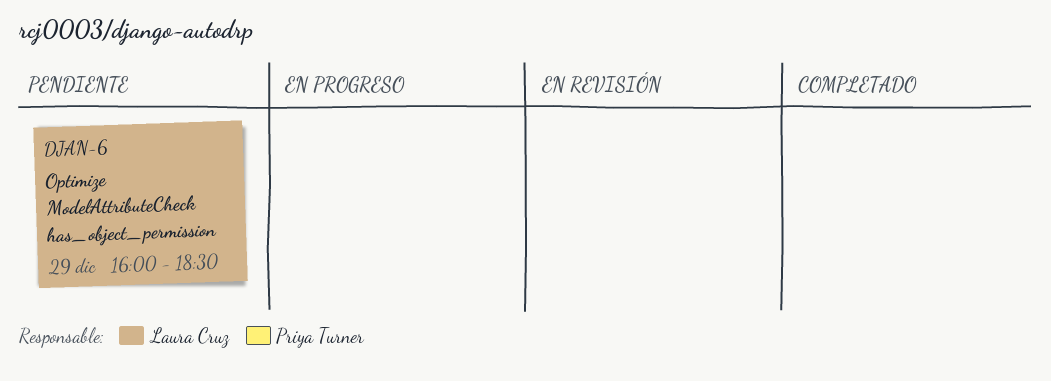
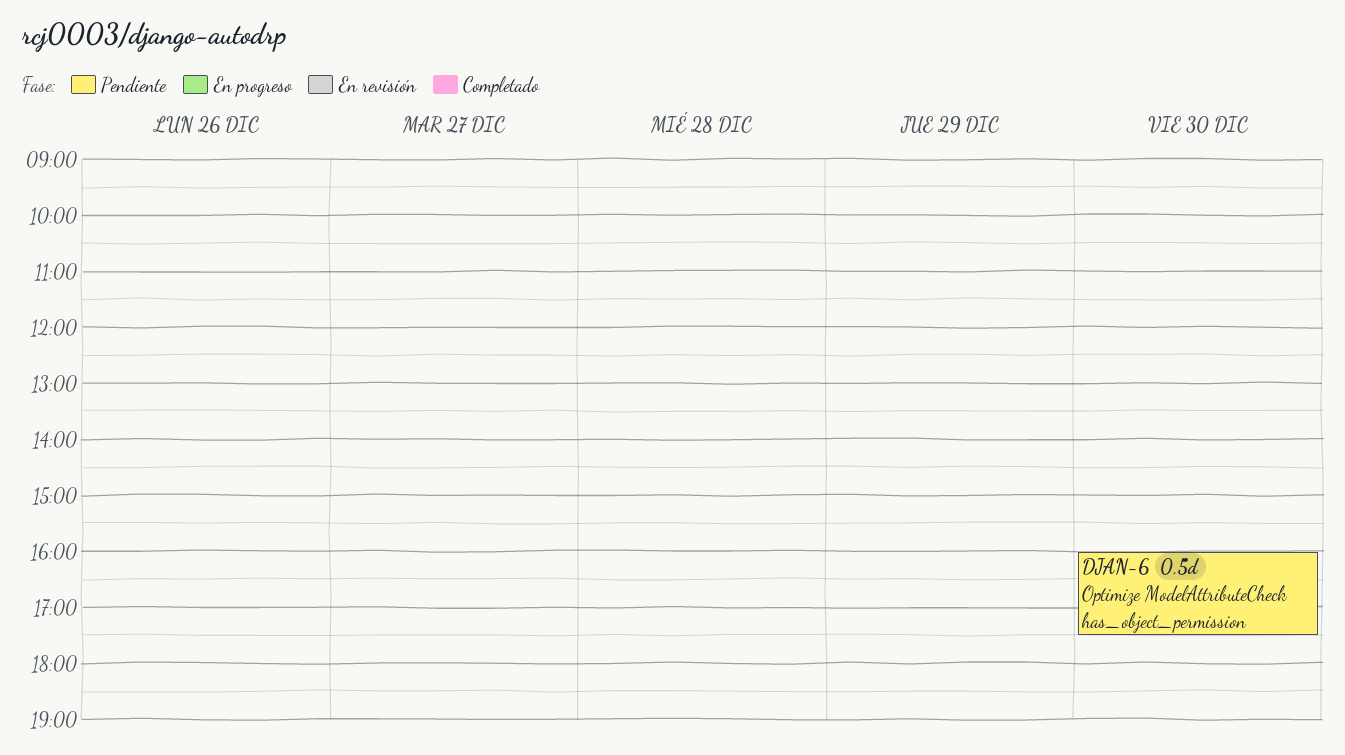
DJAN-6, day: Dec 29 -> Dec 30
DJAN-6, ends: 18:30 -> 17:30

